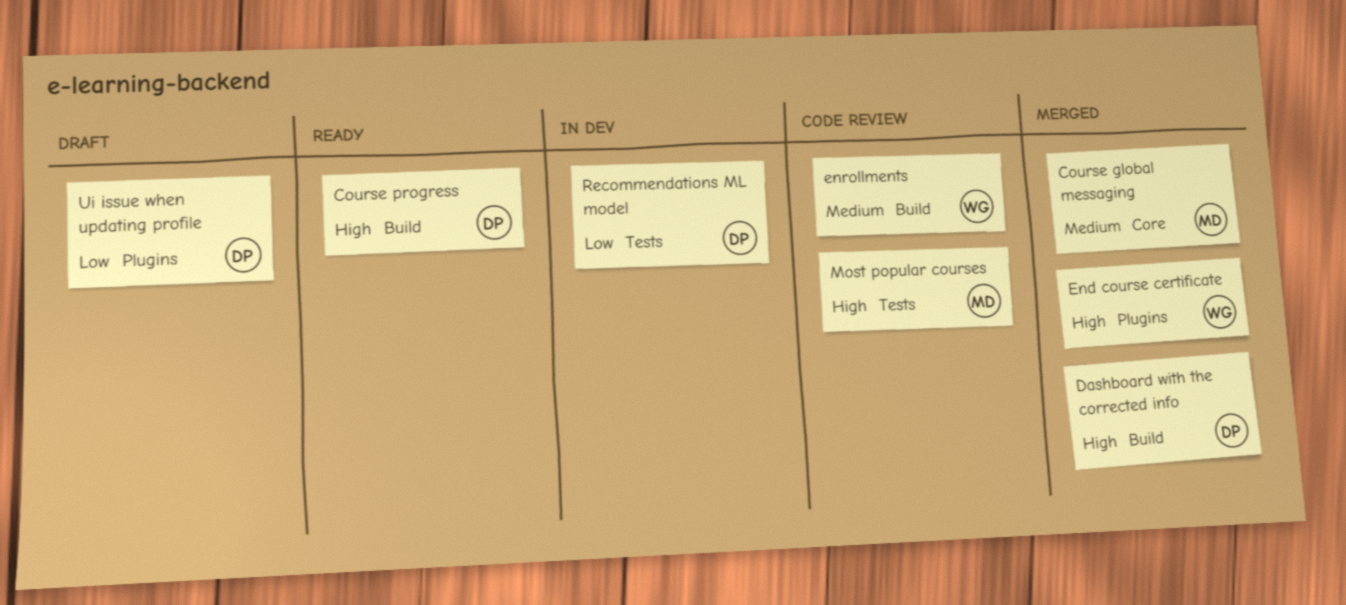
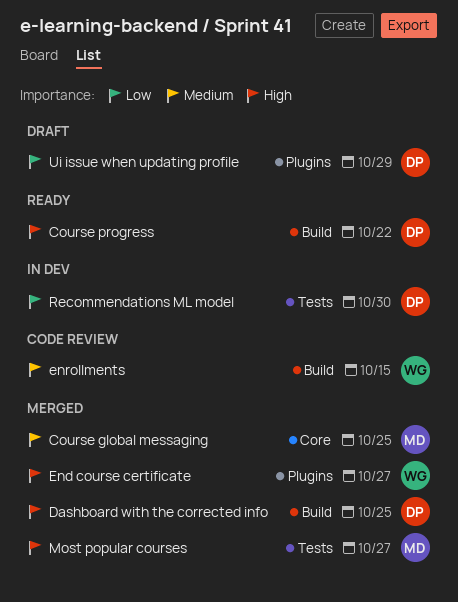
Most popular courses, status: Code review -> Merged

